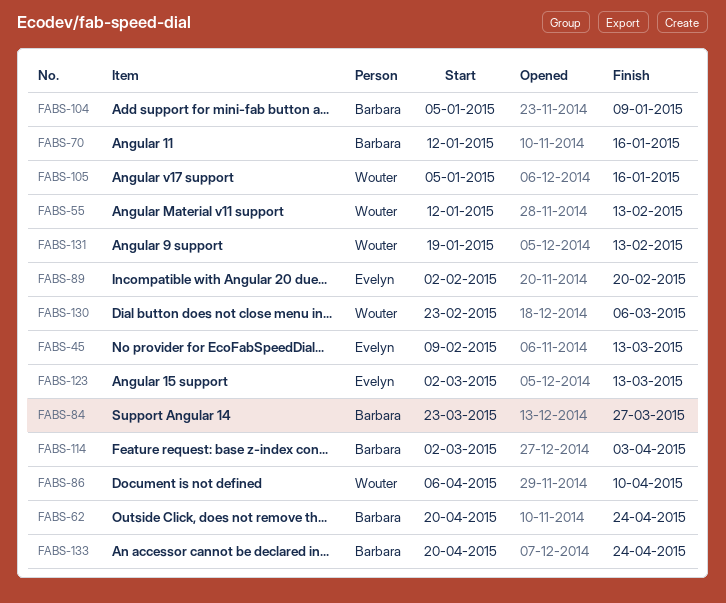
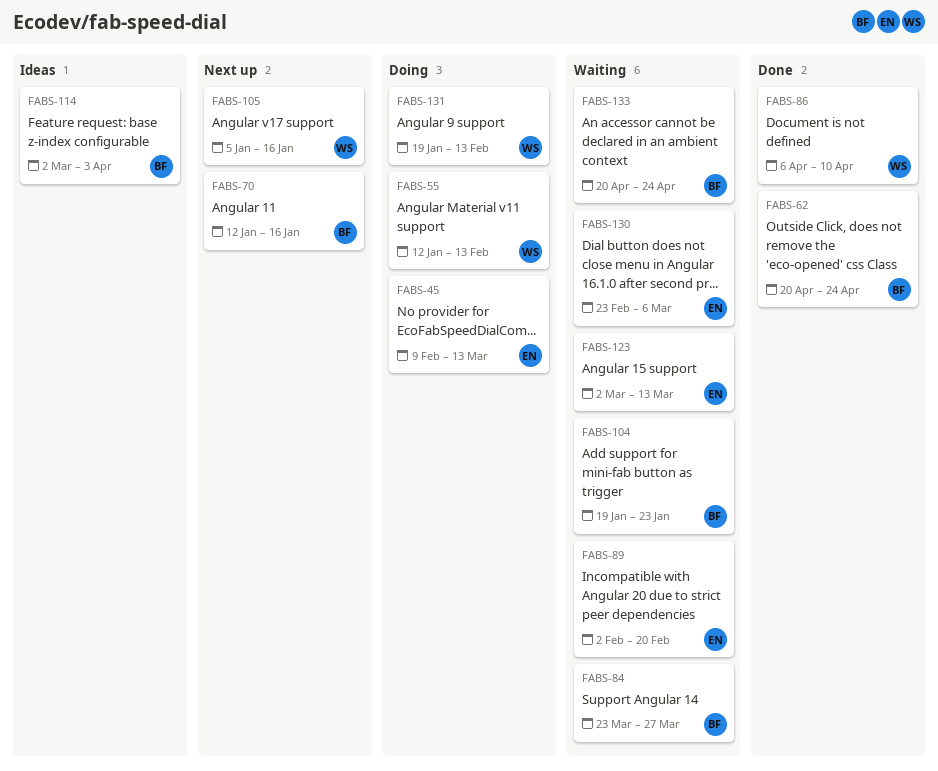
FABS-104, start: Jan 5 -> Jan 19
FABS-104, due: Jan 9 -> Jan 23
FABS-130, owner: Wouter -> Evelyn

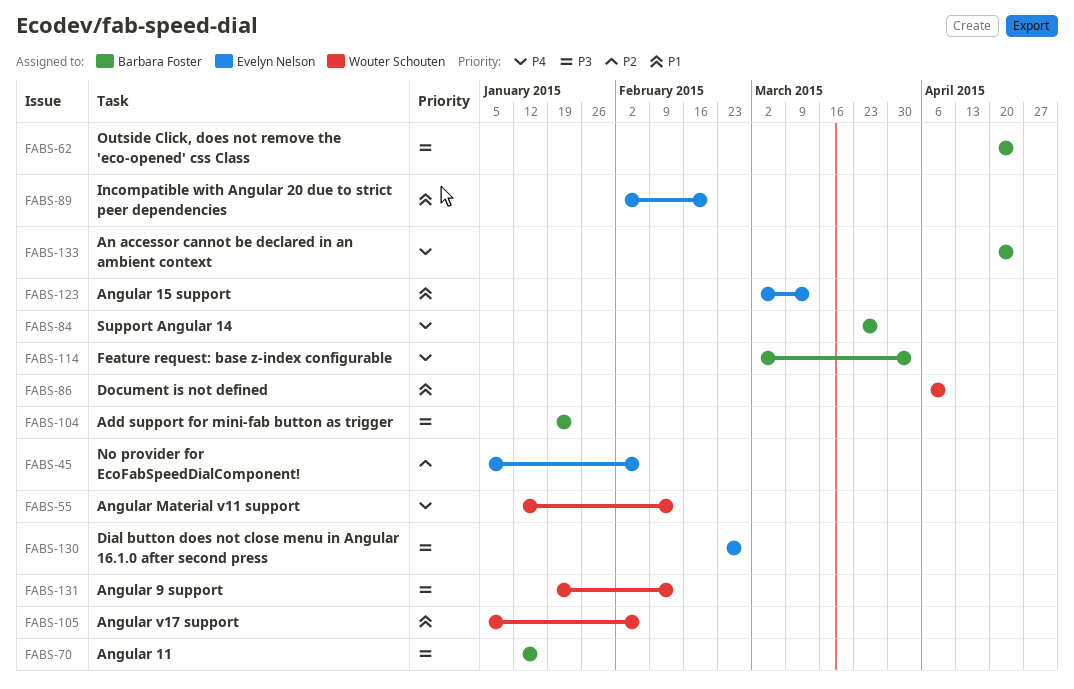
FABS-45, start: Feb 9 -> Jan 5
FABS-45, due: Mar 13 -> Feb 6
FABS-105, due: Jan 16 -> Feb 6
FABS-130, due: Mar 6 -> Feb 27

